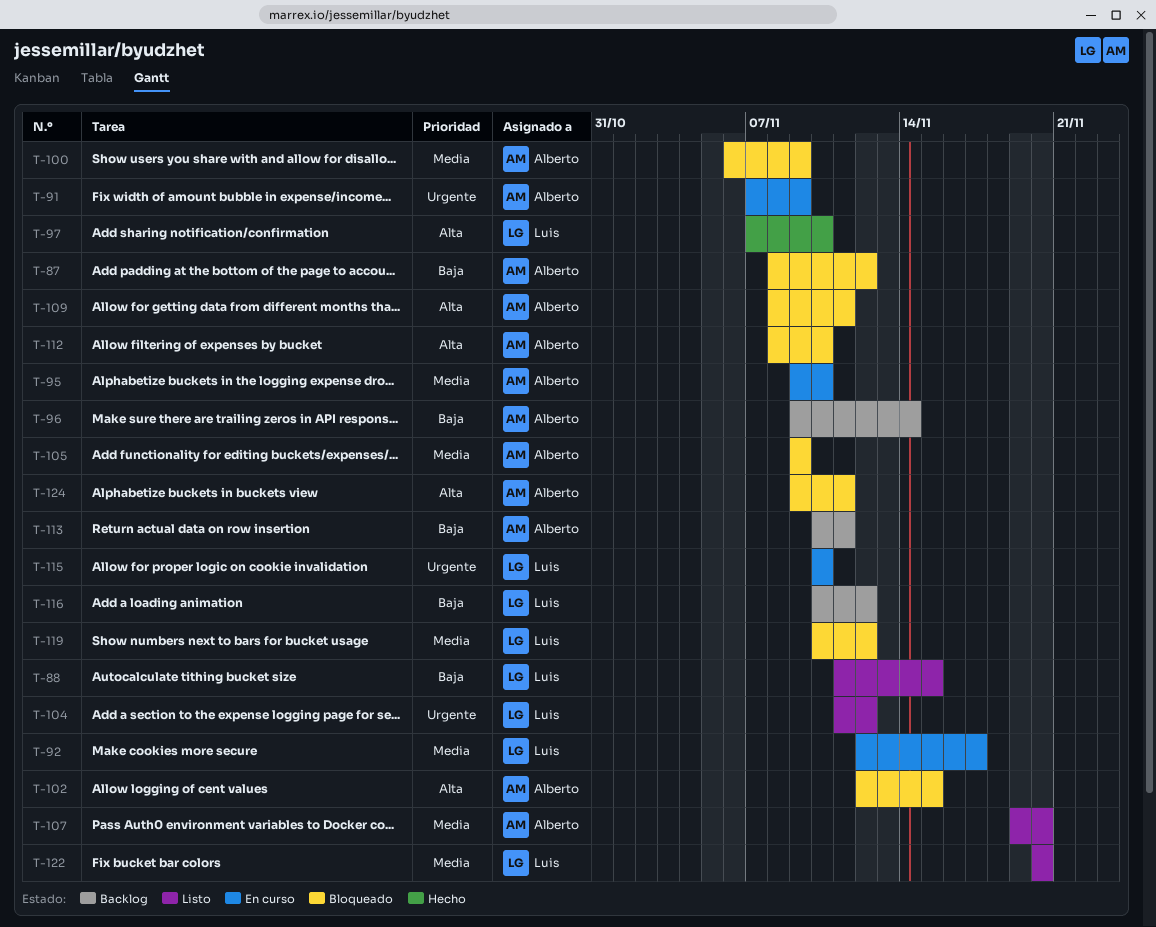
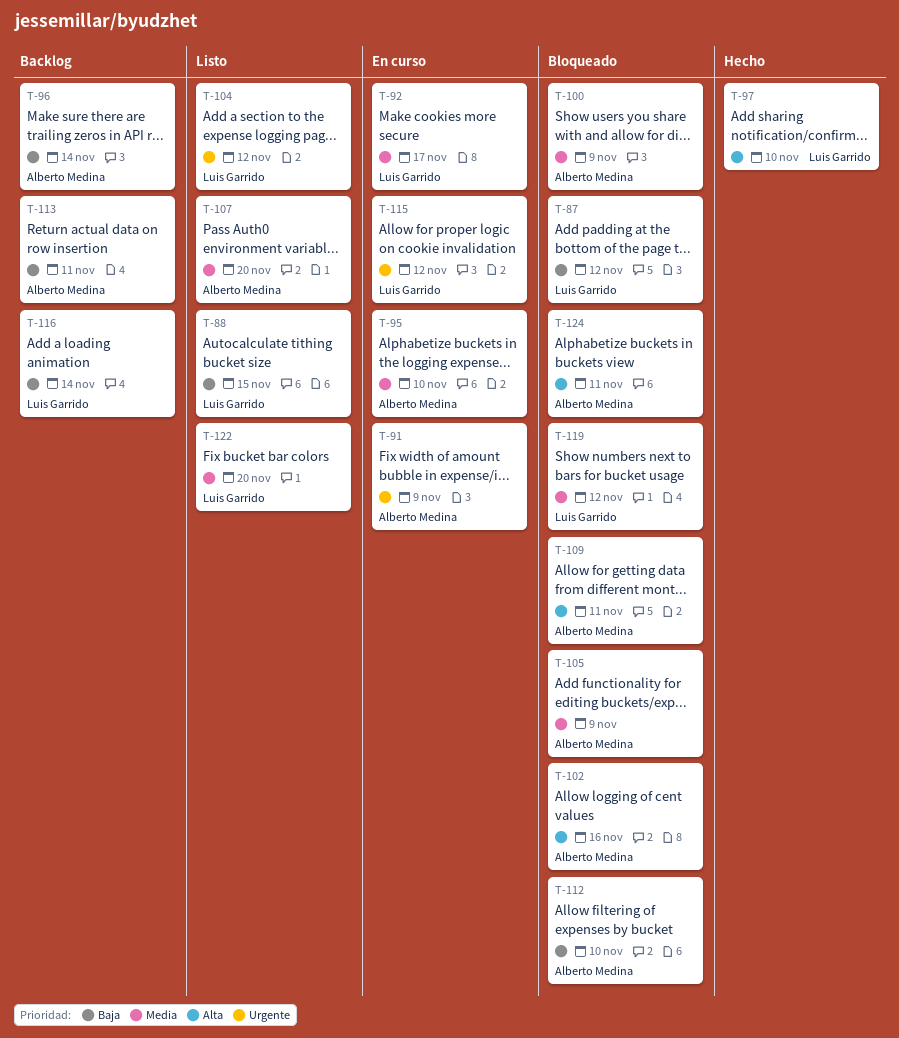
T-87, owner: Alberto Medina -> Luis Garrido
T-102, due: Nov 15 -> Nov 16
T-112, priority: Alta -> Baja
T-115, due: Nov 10 -> Nov 12
T-116, due: Nov 12 -> Nov 14

